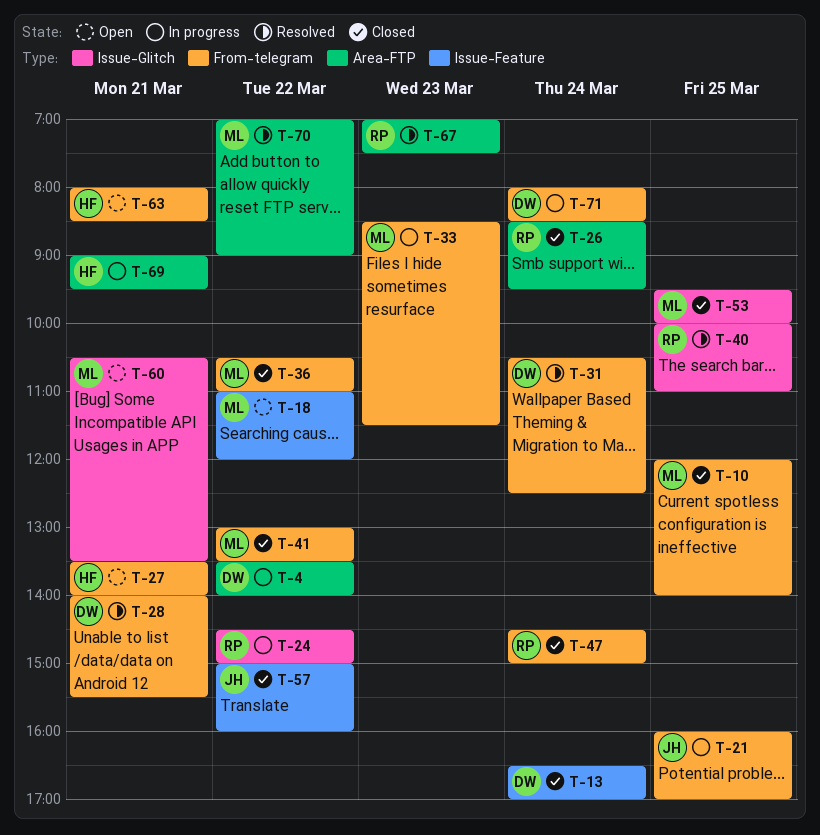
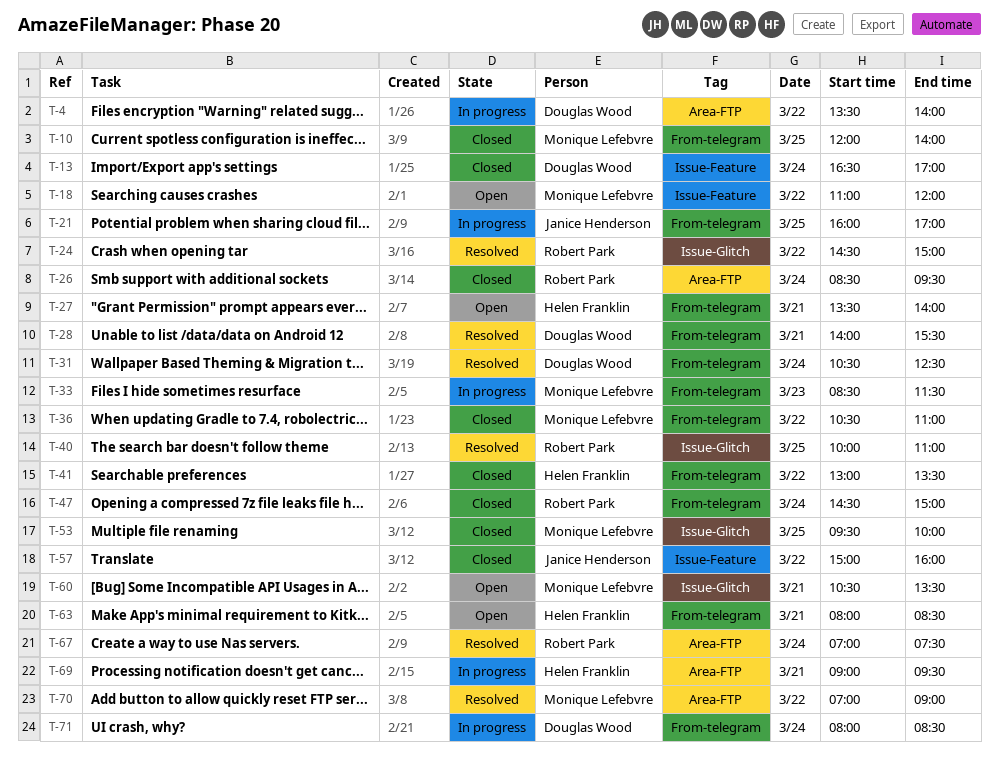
T-24, status: In progress -> Resolved
T-41, owner: Monique Lefebvre -> Helen Franklin
T-67, day: Mar 23 -> Mar 24

